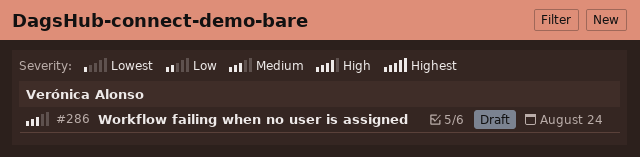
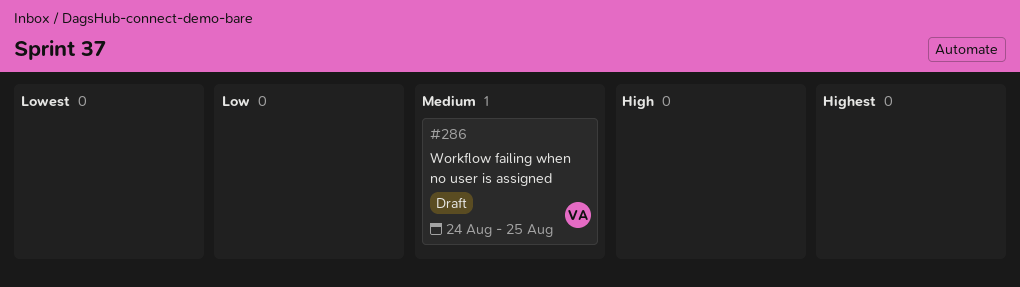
#286, due: Aug 24 -> Aug 25

